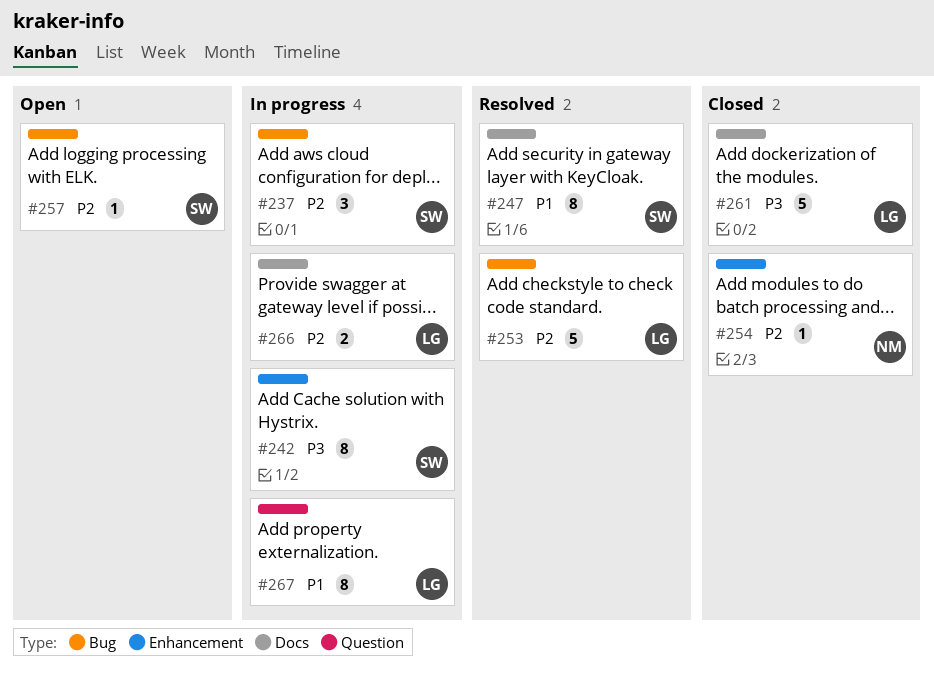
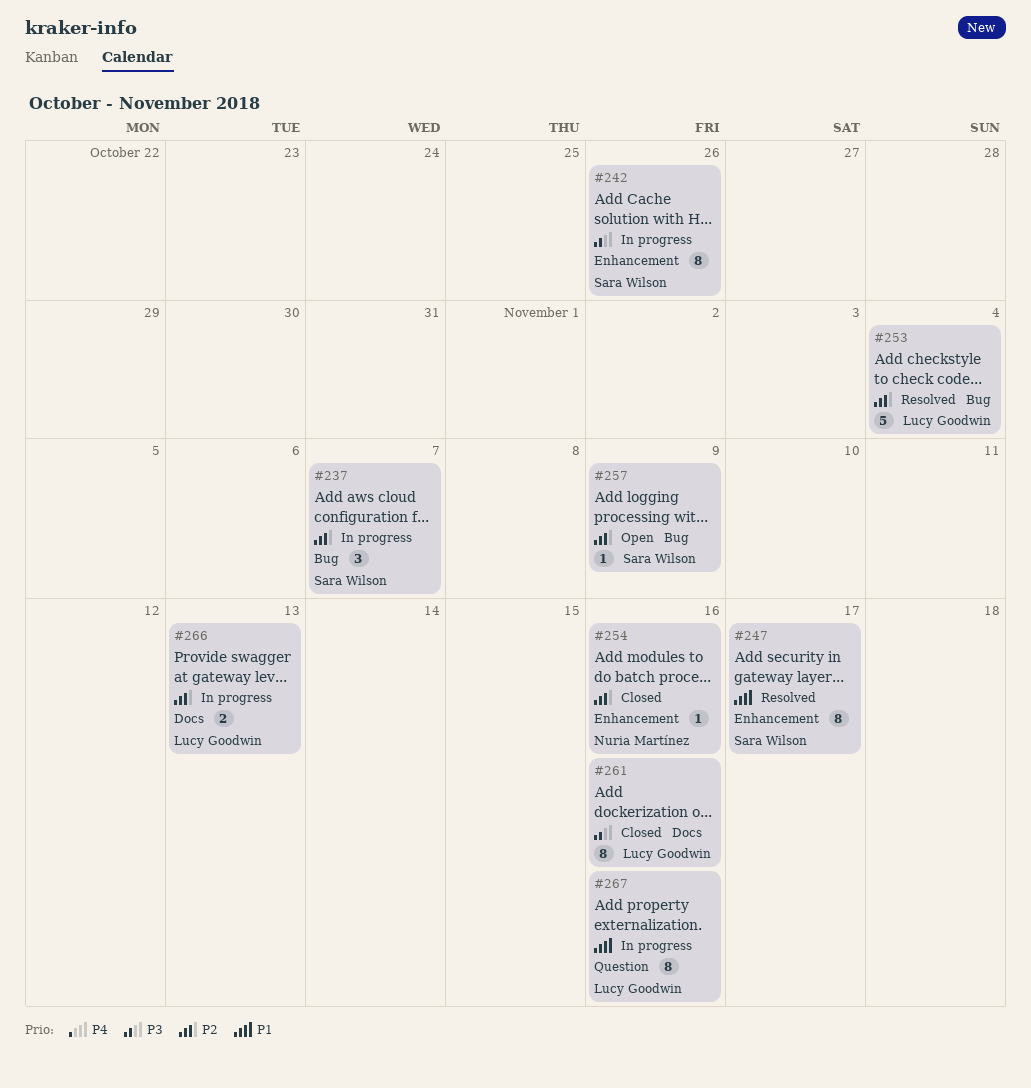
#247, label: Docs -> Enhancement
#261, estimate: 5 -> 8

